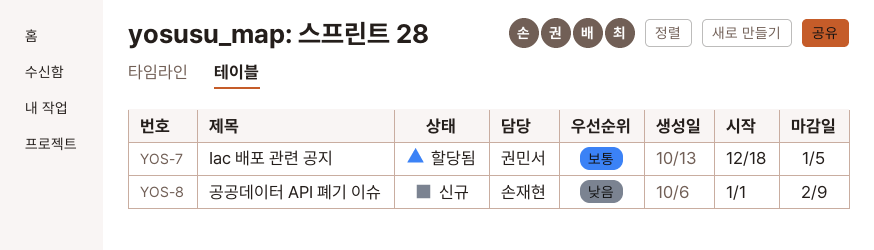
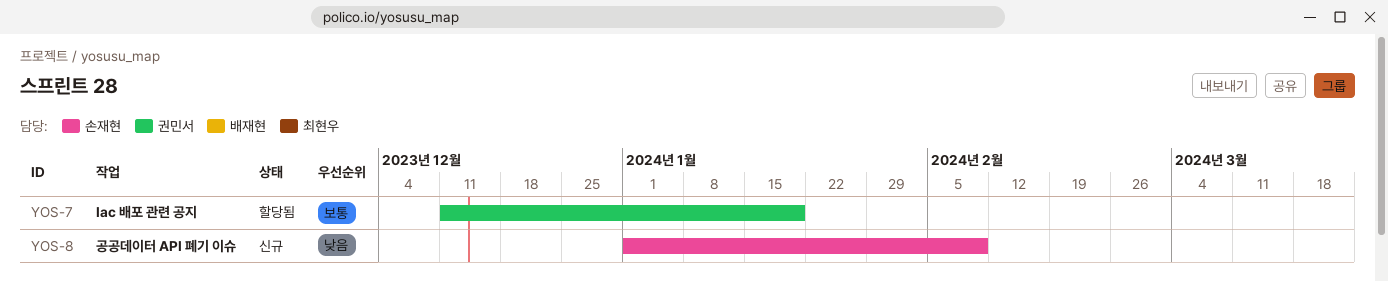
YOS-7, start: Dec 18 -> Dec 11
YOS-7, due: Jan 5 -> Jan 19

